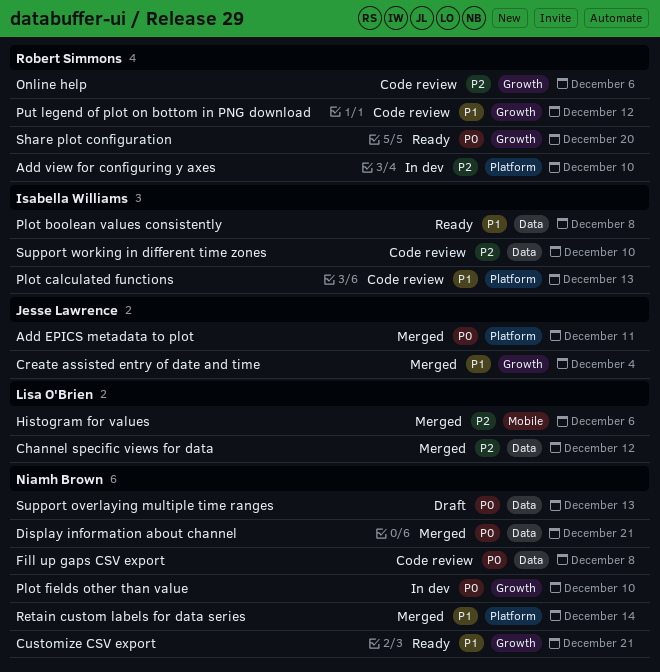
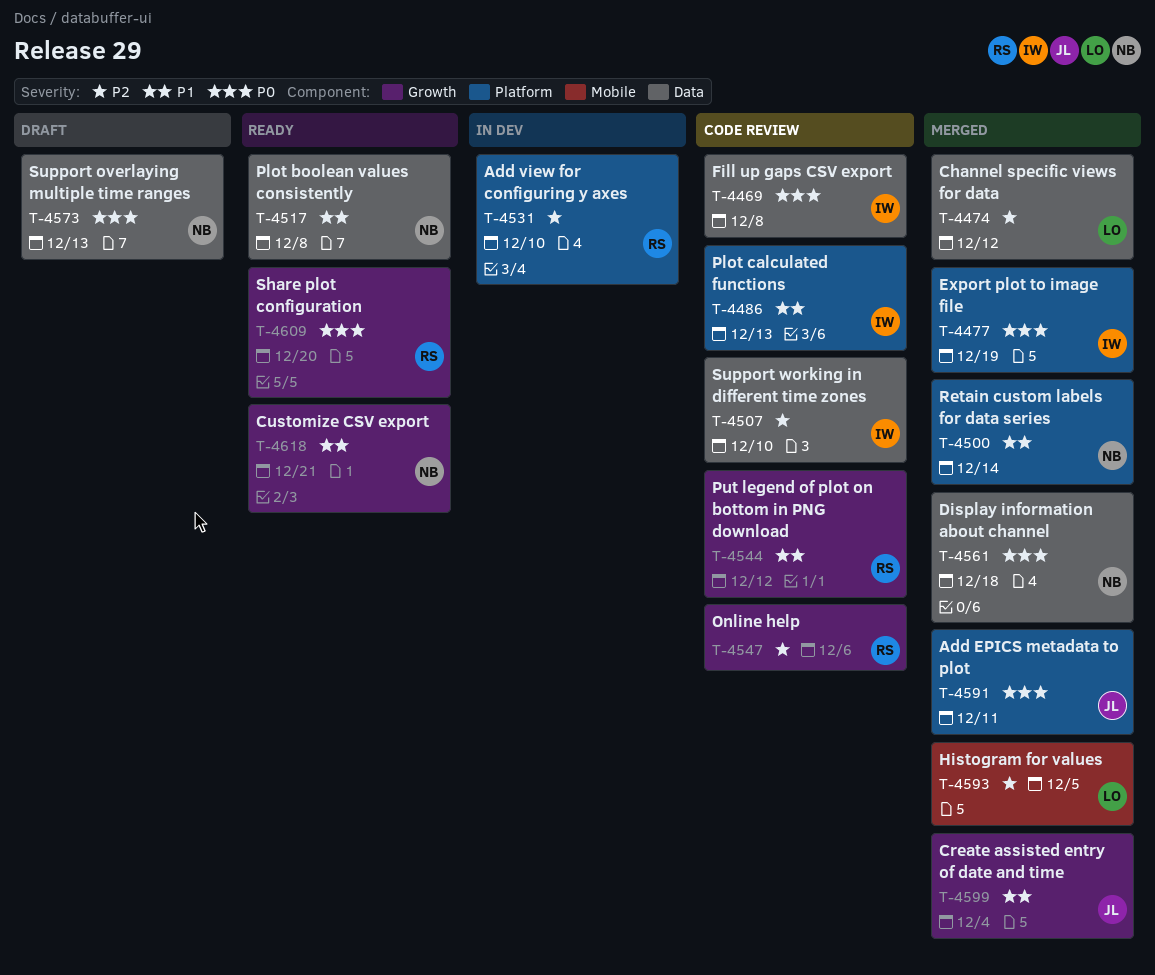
Display information about channel, due: Dec 21 -> Dec 18
Export plot to image file: none -> present
Fill up gaps CSV export, owner: Niamh Brown -> Isabella Williams
Histogram for values, due: Dec 6 -> Dec 5
Plot boolean values consistently, owner: Isabella Williams -> Niamh Brown
Plot fields other than value: present -> none

